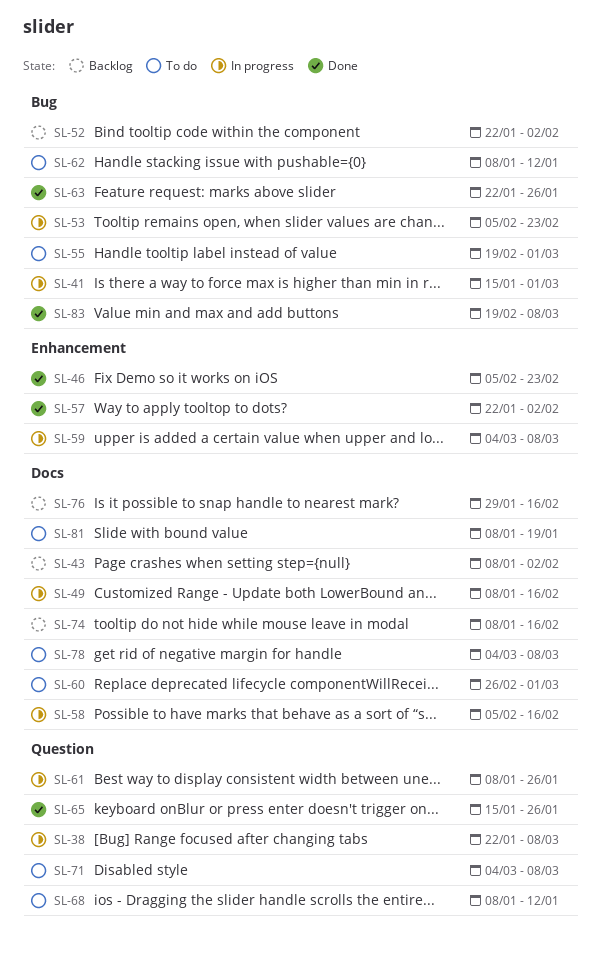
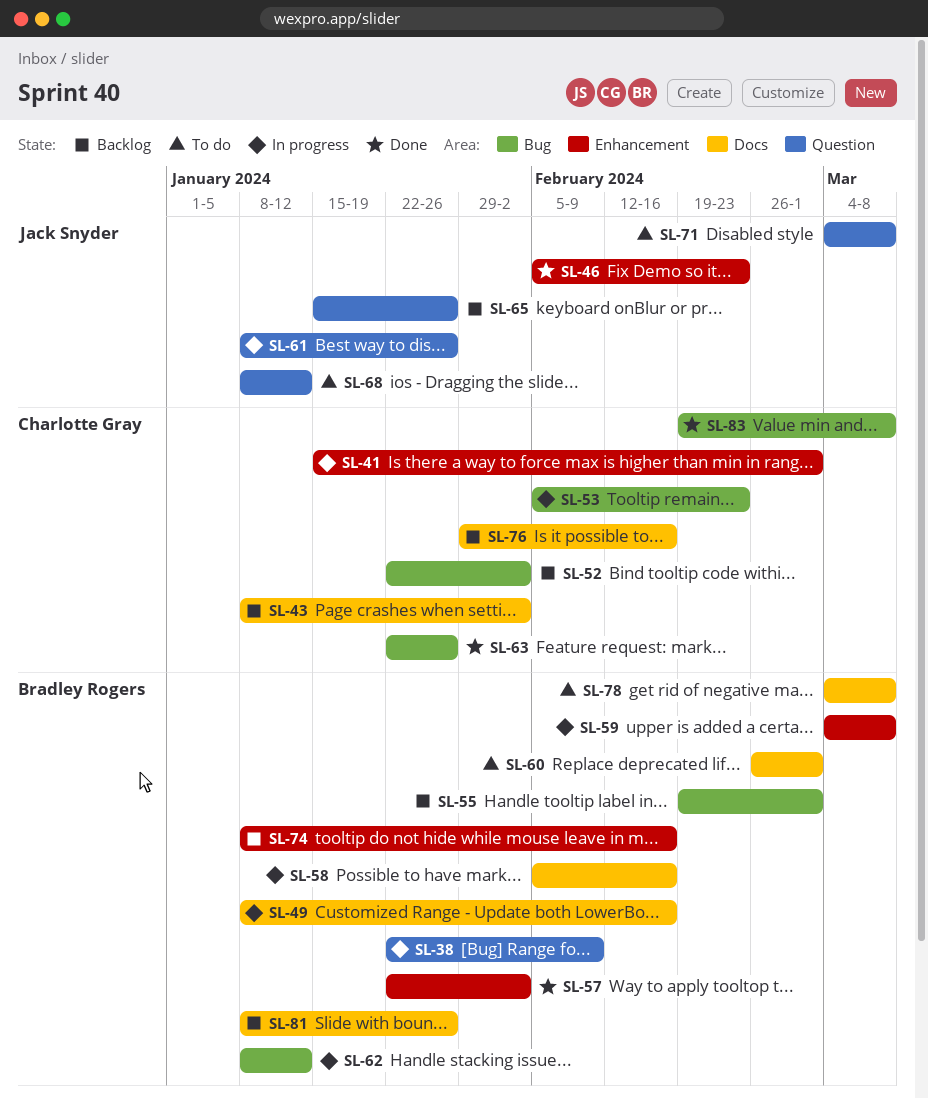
SL-38, due: Mar 8 -> Feb 9
SL-41, label: Bug -> Enhancement
SL-55, status: To do -> Backlog
SL-62, status: To do -> In progress
SL-65, status: Done -> Backlog
SL-74, label: Docs -> Enhancement
SL-81, status: To do -> Backlog
SL-81, due: Jan 19 -> Jan 26

